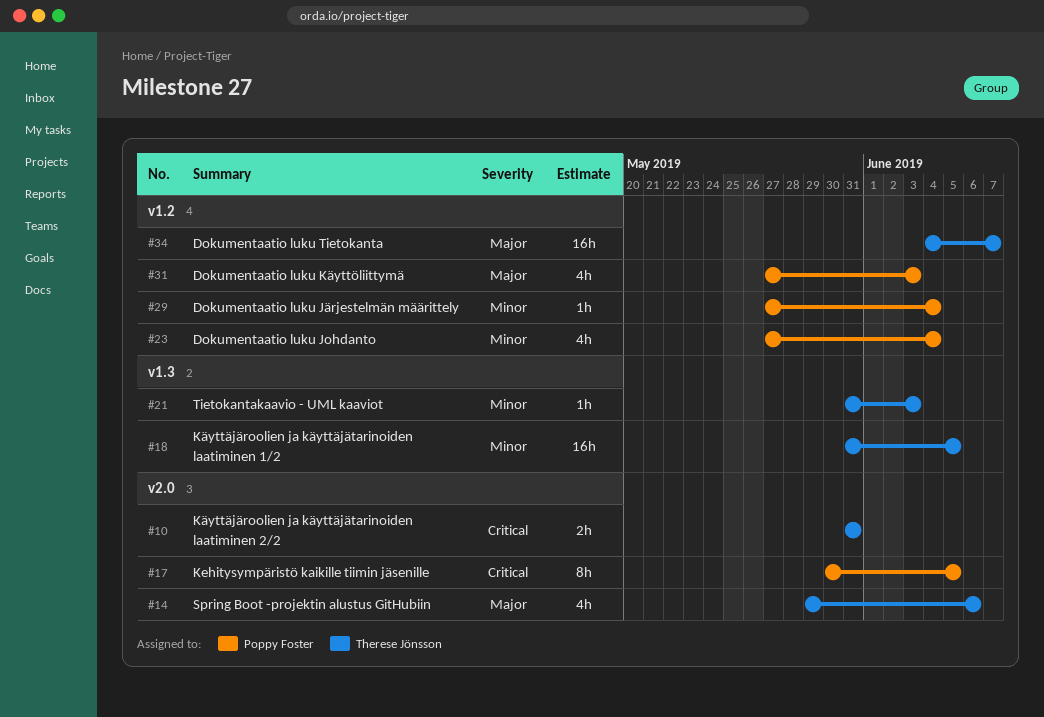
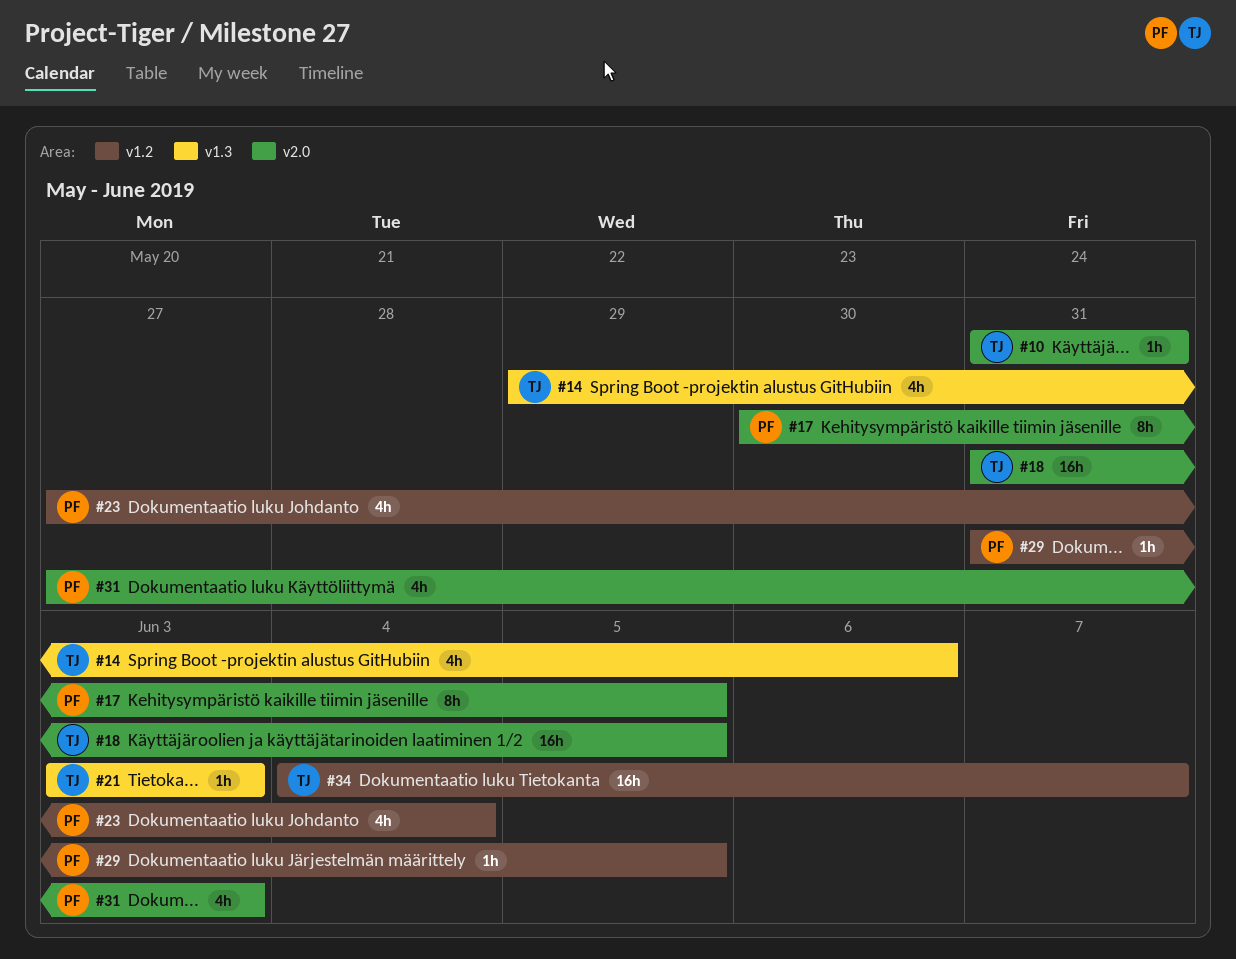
#10, estimate: 2h -> 1h
#14, label: v2.0 -> v1.3
#18, label: v1.3 -> v2.0
#21, start: May 31 -> Jun 3
#29, start: May 27 -> May 31
#29, due: Jun 4 -> Jun 5
#31, label: v1.2 -> v2.0

